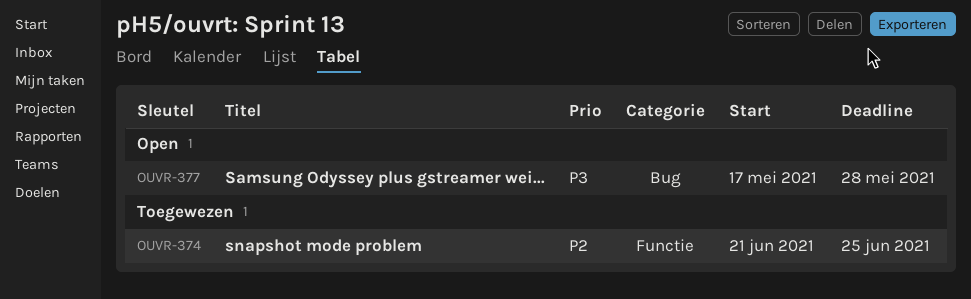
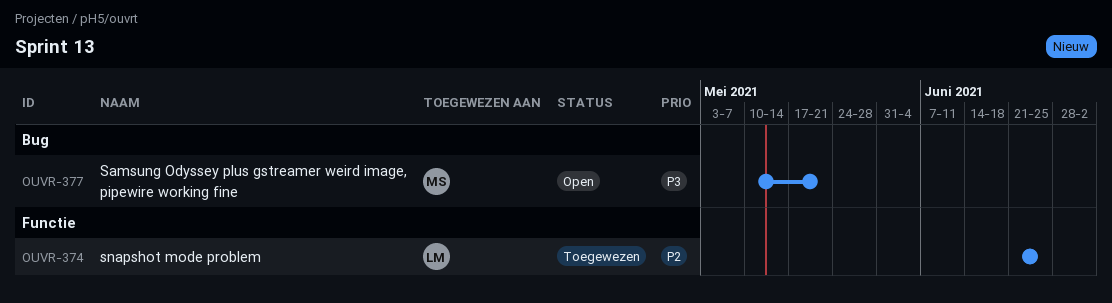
OUVR-377, start: May 17 -> May 10
OUVR-377, due: May 28 -> May 21

